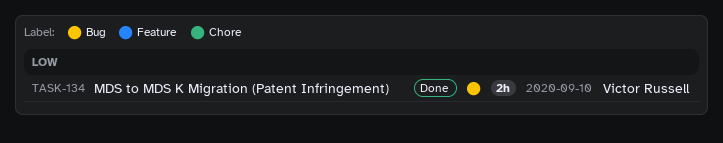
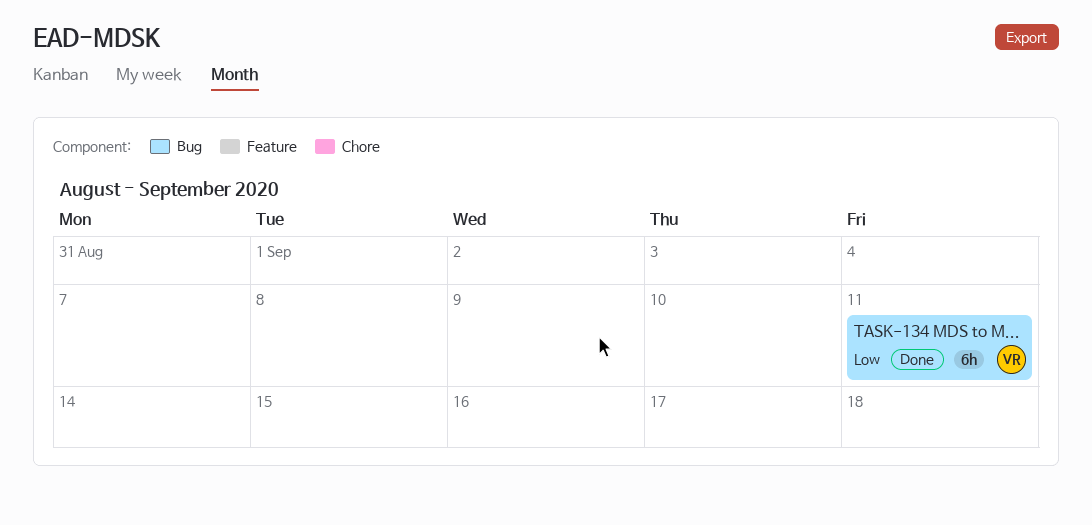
TASK-134, estimate: 2h -> 6h
TASK-134, due: Sep 10 -> Sep 11

